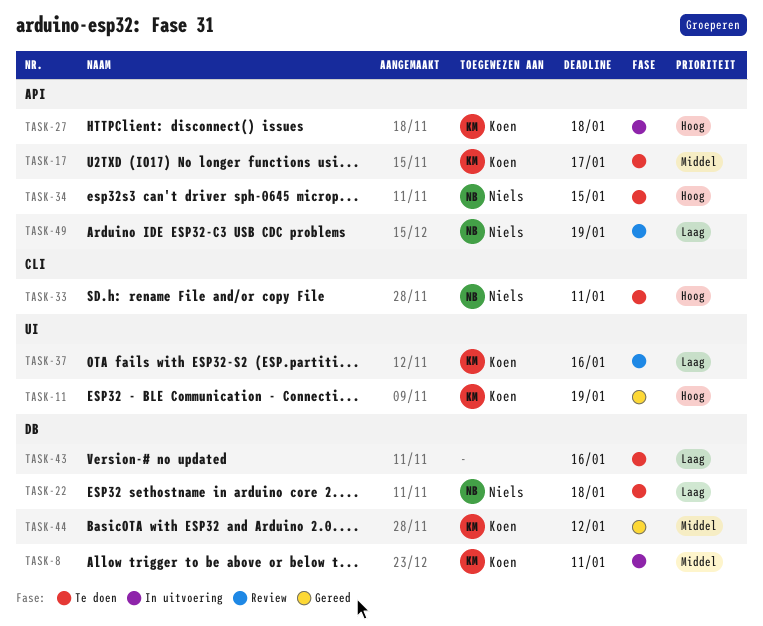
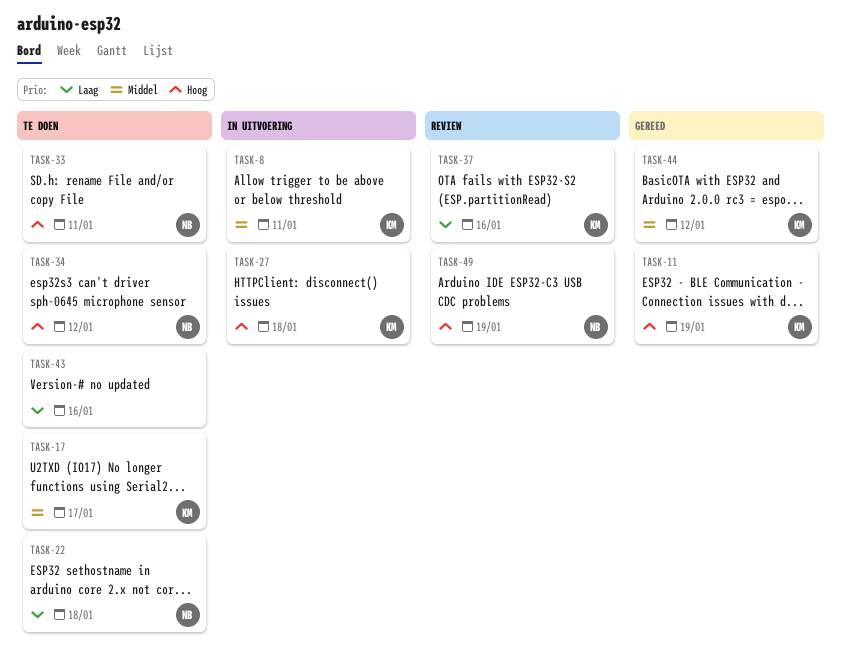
TASK-34, due: Jan 15 -> Jan 12
TASK-49, priority: Laag -> Hoog

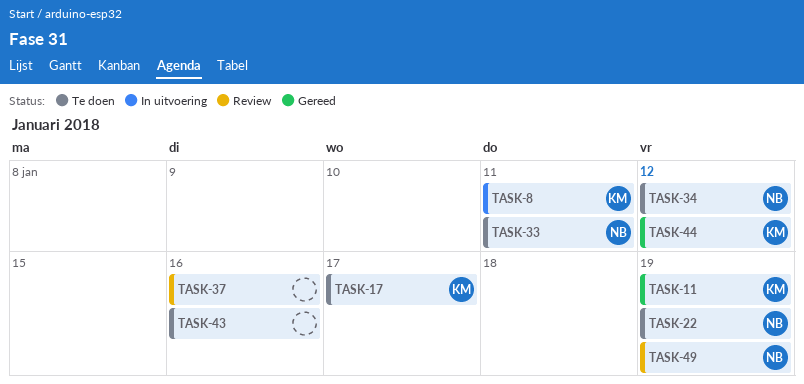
TASK-22, due: Jan 18 -> Jan 19
TASK-27: present -> none
TASK-37, owner: KM -> none

